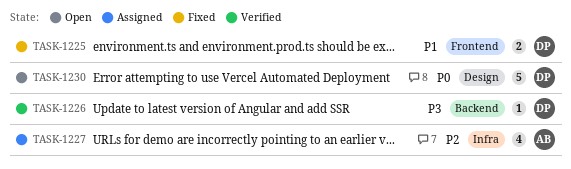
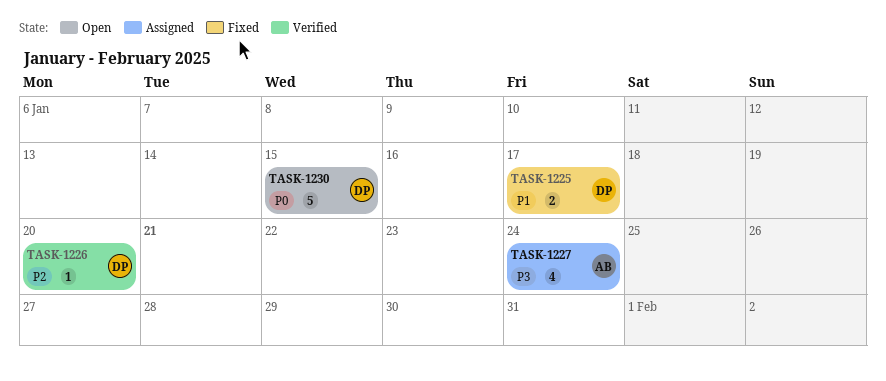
TASK-1226, priority: P3 -> P2
TASK-1227, priority: P2 -> P3

